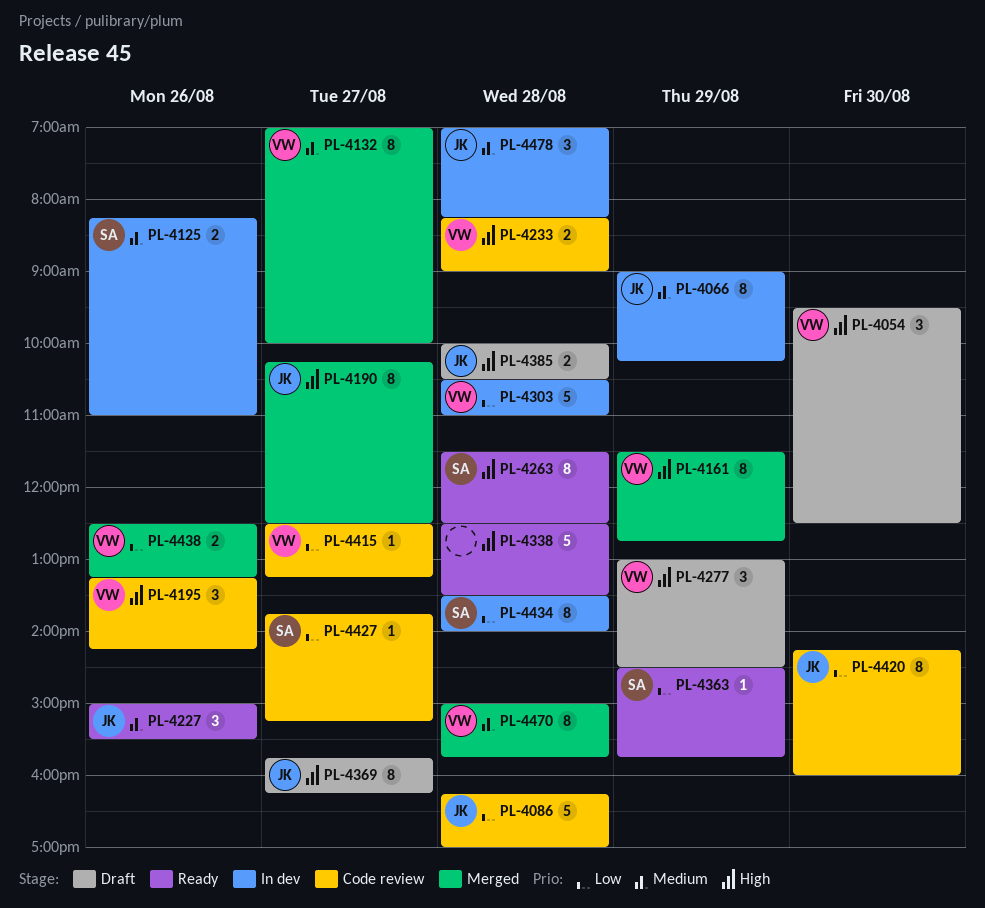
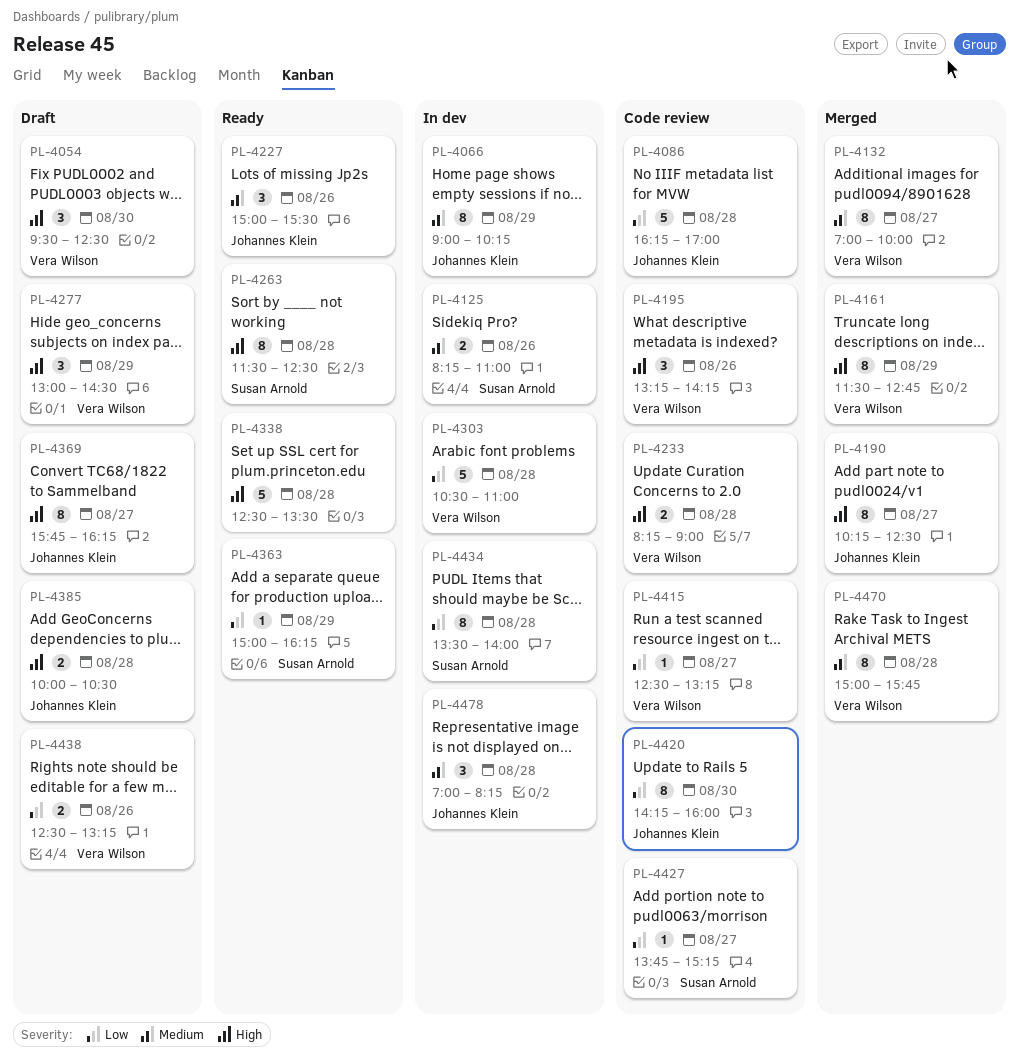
PL-4363, begins: 14:30 -> 15:00
PL-4363, ends: 15:45 -> 16:15
PL-4438, status: Merged -> Draft

